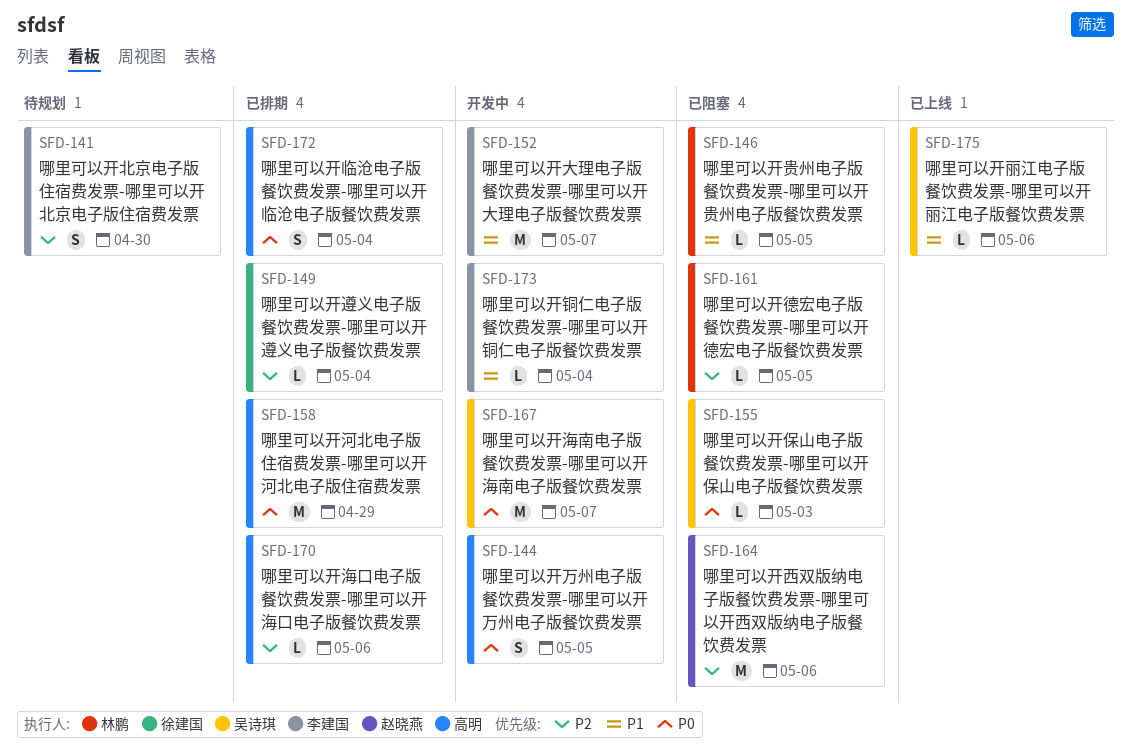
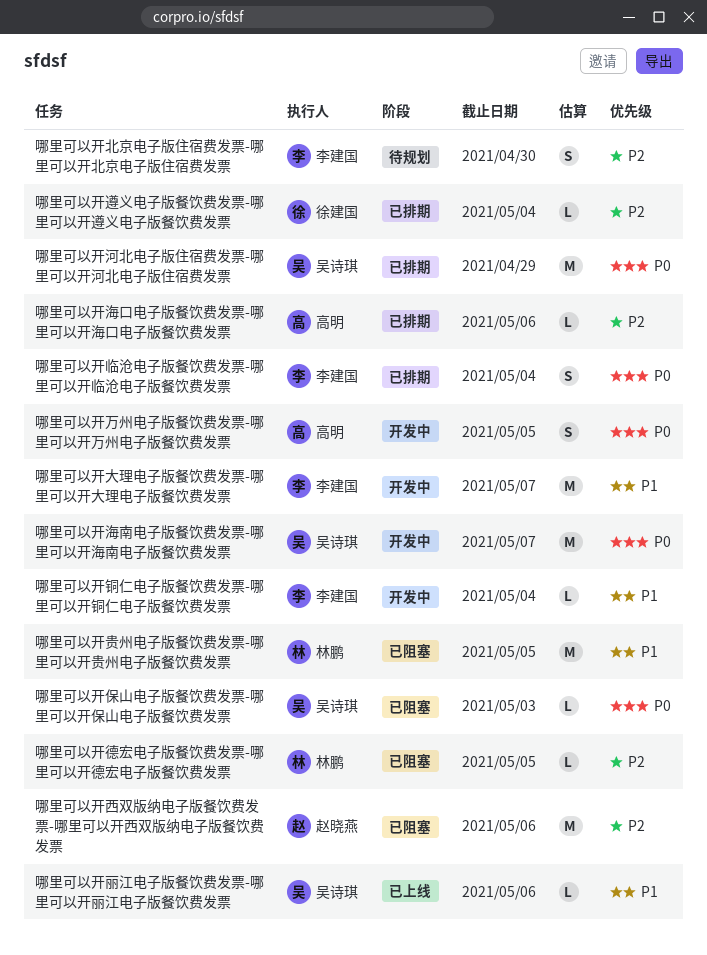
哪里可以开临沧电子版餐饮费发票-哪里可以开临沧电子版餐饮费发票, owner: 高明 -> 李建国
哪里可以开河北电子版住宿费发票-哪里可以开河北电子版住宿费发票, owner: 高明 -> 吴诗琪
哪里可以开贵州电子版餐饮费发票-哪里可以开贵州电子版餐饮费发票, estimate: L -> M

